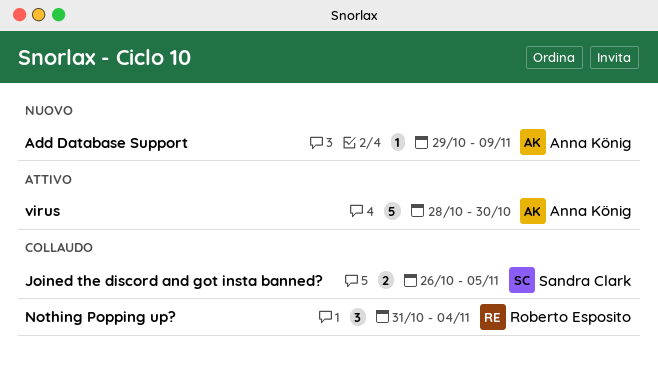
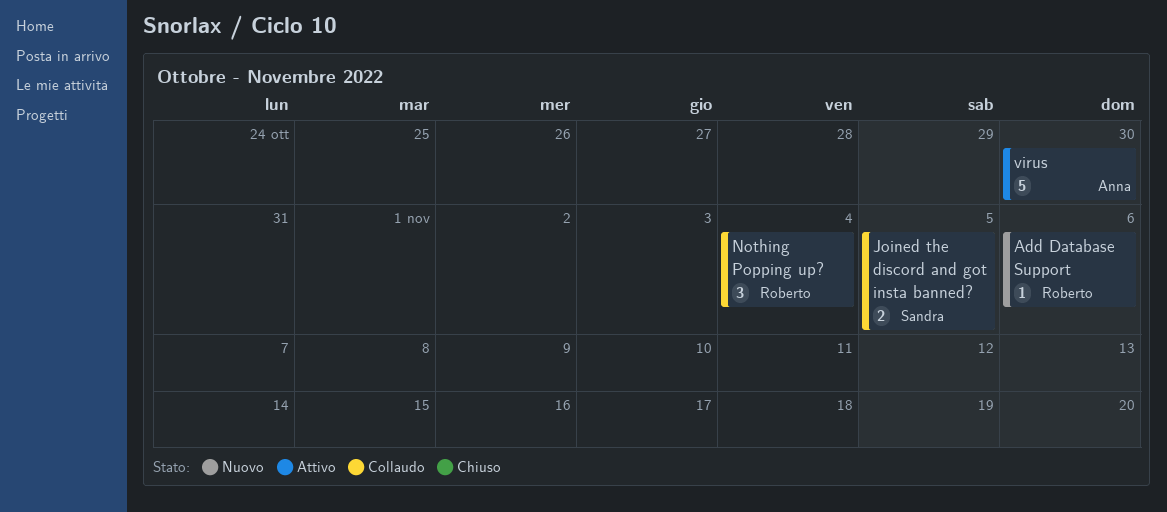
Add Database Support, owner: Anna König -> Roberto Esposito
Add Database Support, due: Nov 9 -> Nov 6

